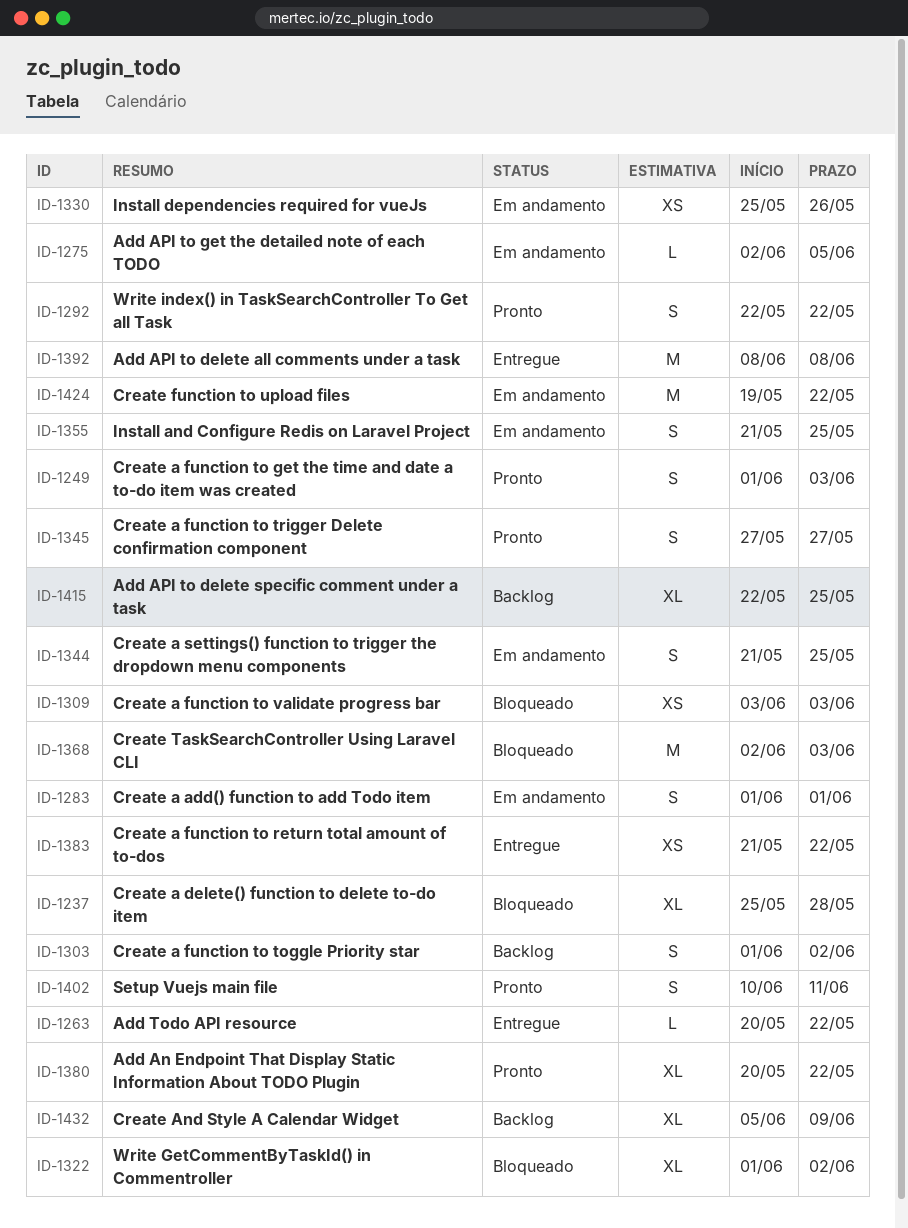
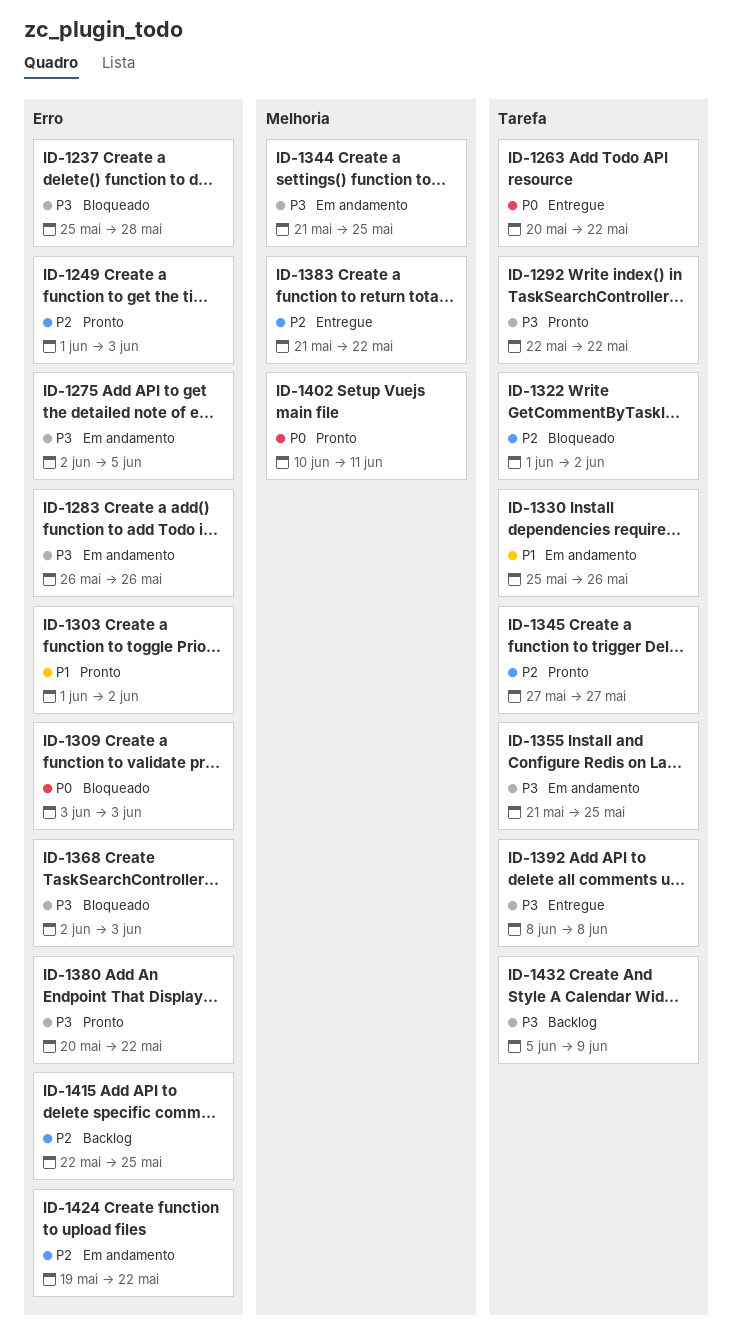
ID-1283, start: Jun 1 -> May 26
ID-1283, due: Jun 1 -> May 26
ID-1303, status: Backlog -> Pronto

